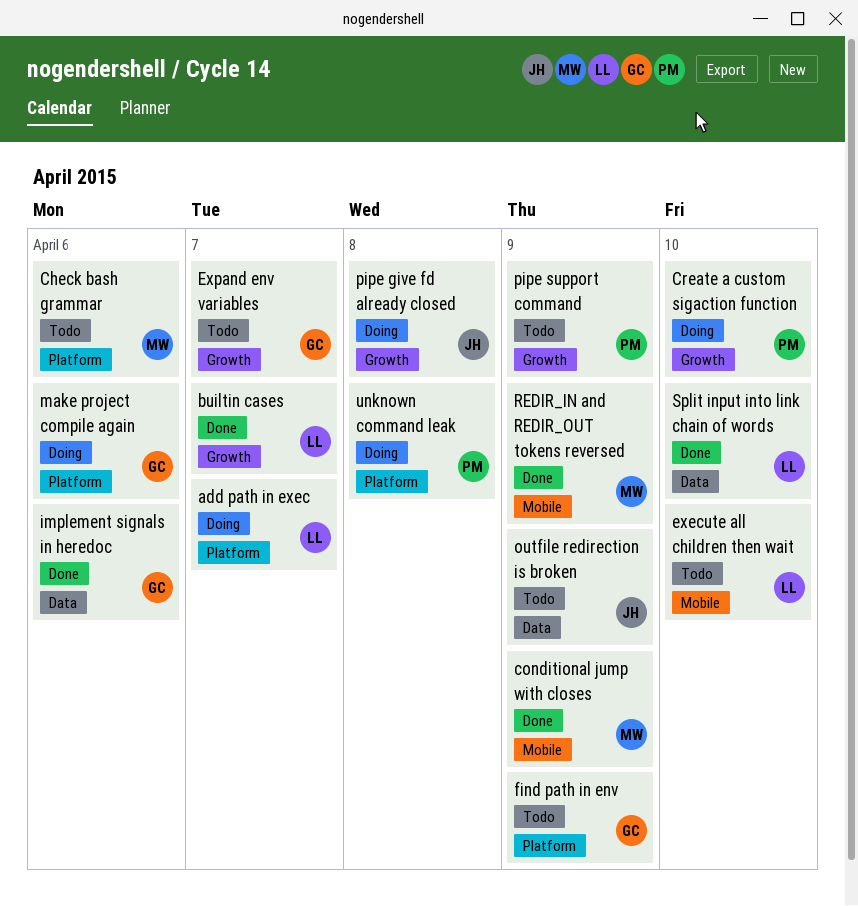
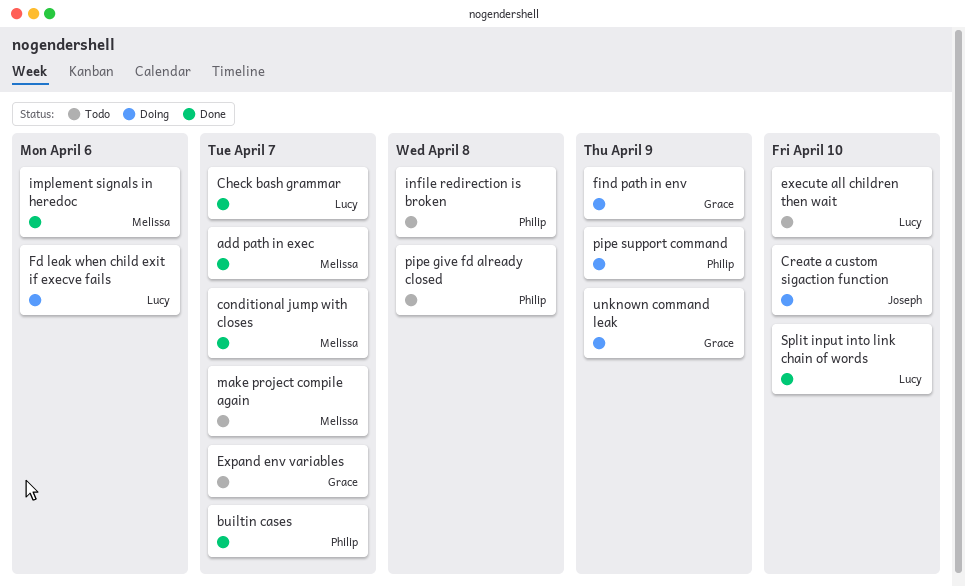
add path in exec, status: Doing -> Done
add path in exec, owner: Lucy -> Melissa
builtin cases, owner: Lucy -> Philip
Check bash grammar, status: Todo -> Done
Check bash grammar, owner: Melissa -> Lucy
Check bash grammar, due: Apr 6 -> Apr 7
conditional jump with closes, due: Apr 9 -> Apr 7
Create a custom sigaction function, owner: Philip -> Joseph
Fd leak when child exit if execve fails: none -> present
find path in env, status: Todo -> Doing
implement signals in heredoc, owner: Grace -> Melissa
infile redirection is broken: none -> present
make project compile again, status: Doing -> Todo
make project compile again, owner: Grace -> Melissa
make project compile again, due: Apr 6 -> Apr 7
outfile redirection is broken: present -> none
pipe give fd already closed, status: Doing -> Todo
pipe give fd already closed, owner: Joseph -> Philip
pipe support command, status: Todo -> Doing
REDIR_IN and REDIR_OUT tokens reversed: present -> none
unknown command leak, owner: Philip -> Grace
unknown command leak, due: Apr 8 -> Apr 9

